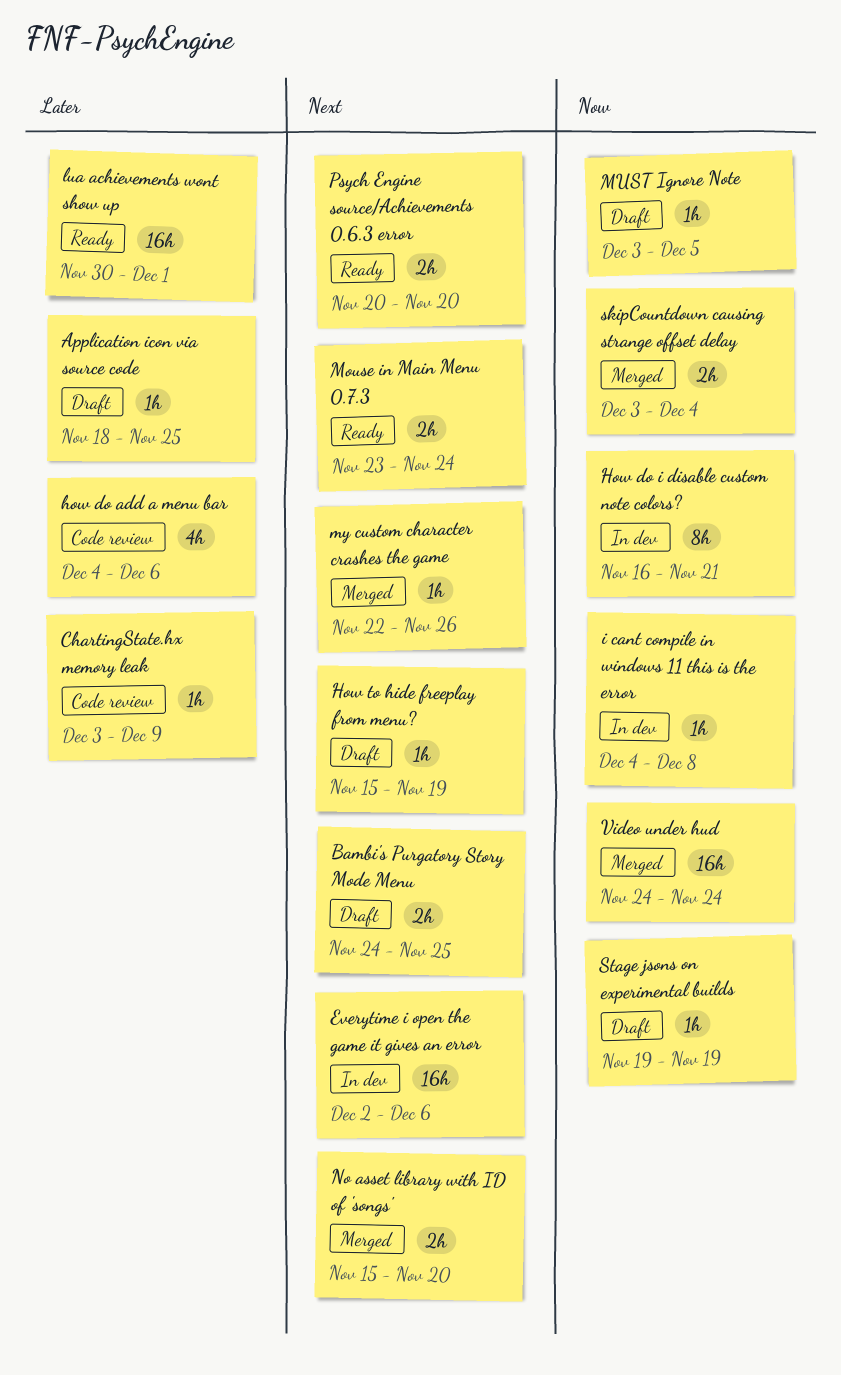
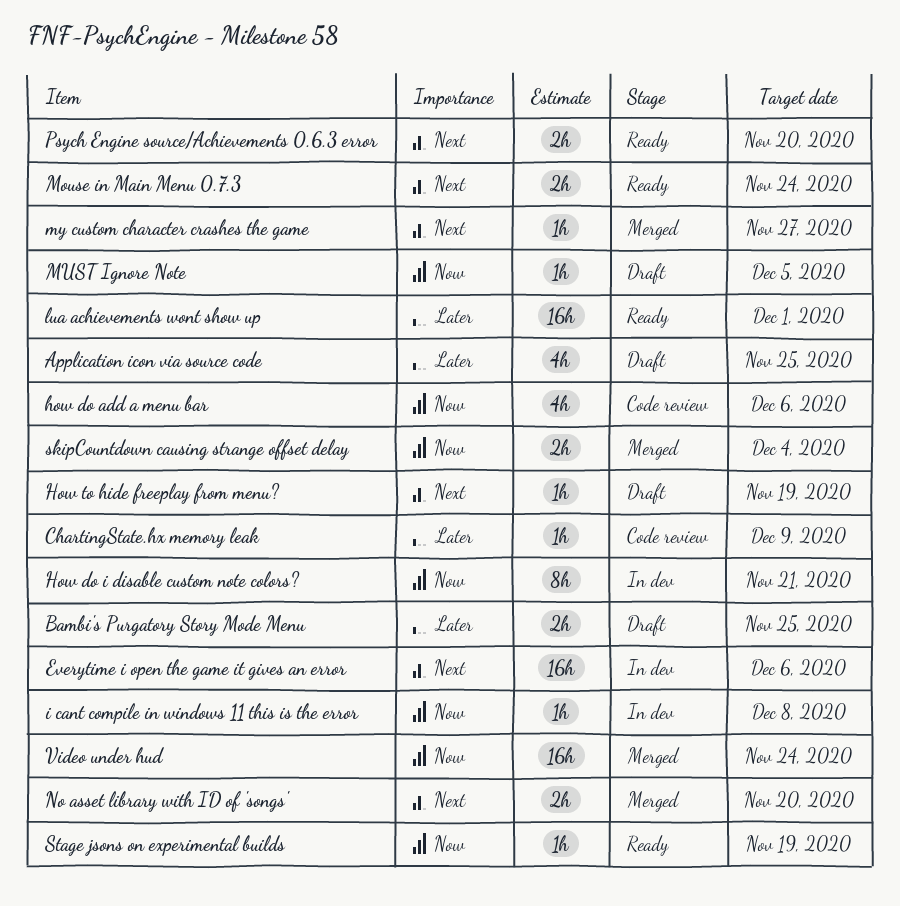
Application icon via source code, estimate: 1h -> 4h
Bambi's Purgatory Story Mode Menu, priority: Next -> Later
how do add a menu bar, priority: Later -> Now
my custom character crashes the game, due: Nov 26 -> Nov 27
Stage jsons on experimental builds, status: Draft -> Ready

